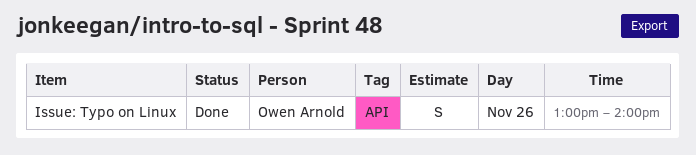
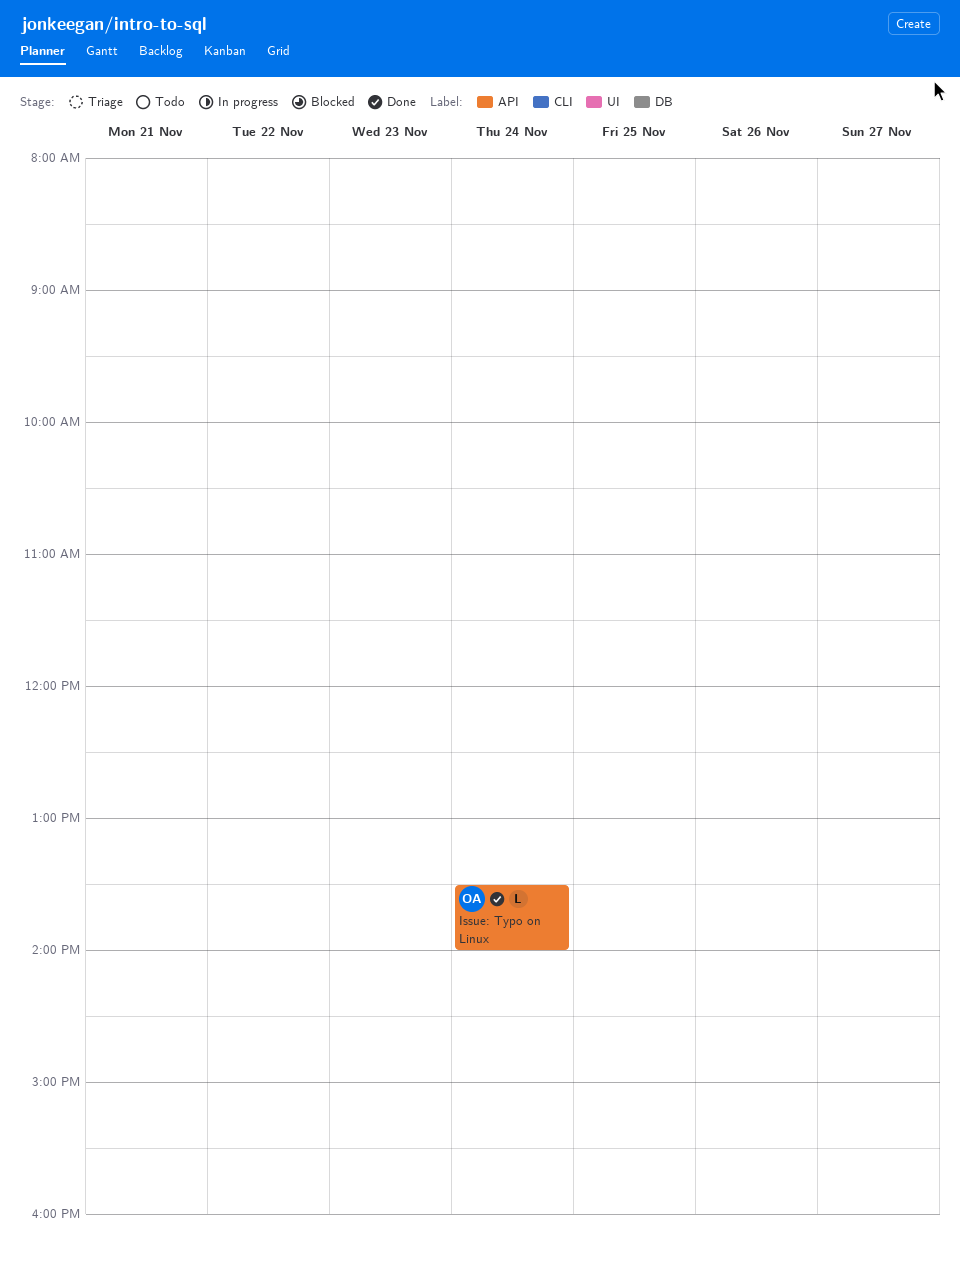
Issue: Typo on Linux, estimate: S -> L
Issue: Typo on Linux, day: Nov 26 -> Nov 24
Issue: Typo on Linux, begins: 13:00 -> 13:30

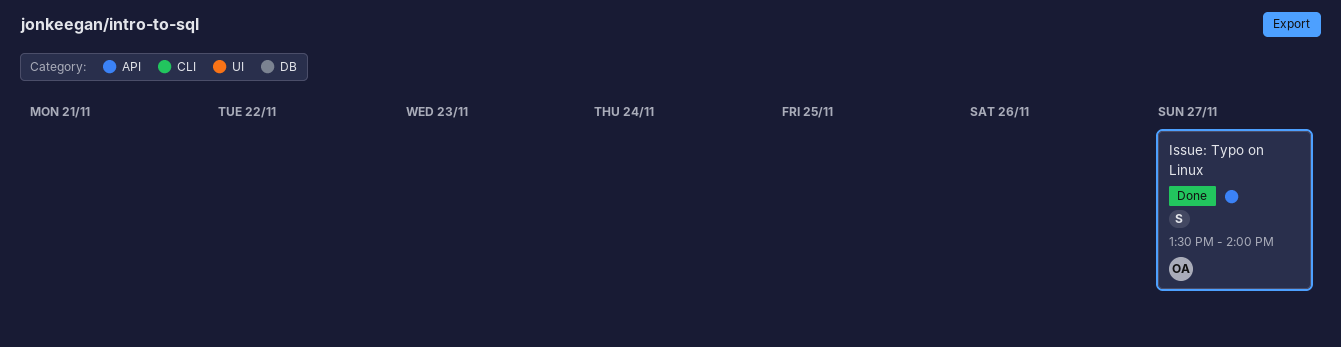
Issue: Typo on Linux, estimate: L -> S
Issue: Typo on Linux, day: Nov 24 -> Nov 27

